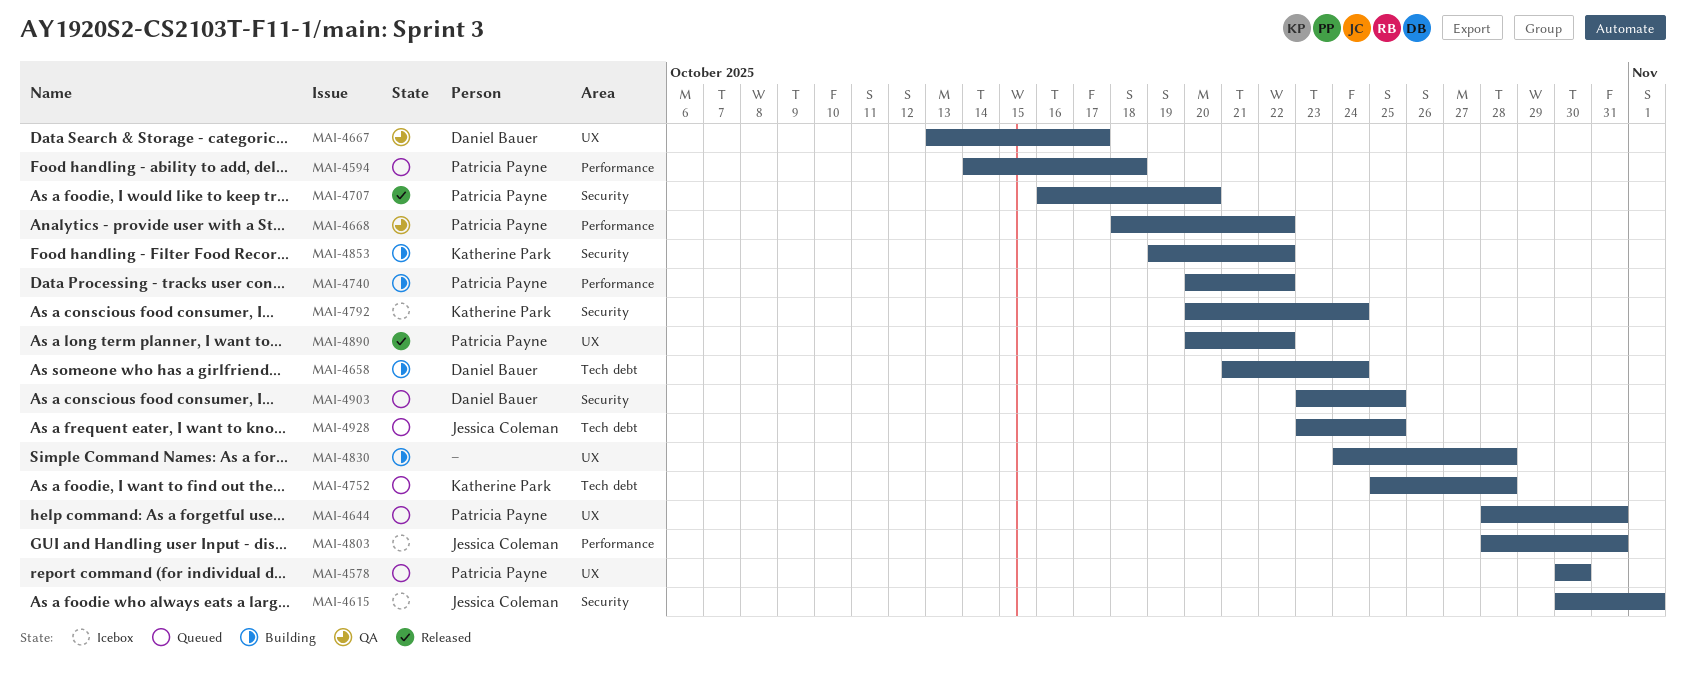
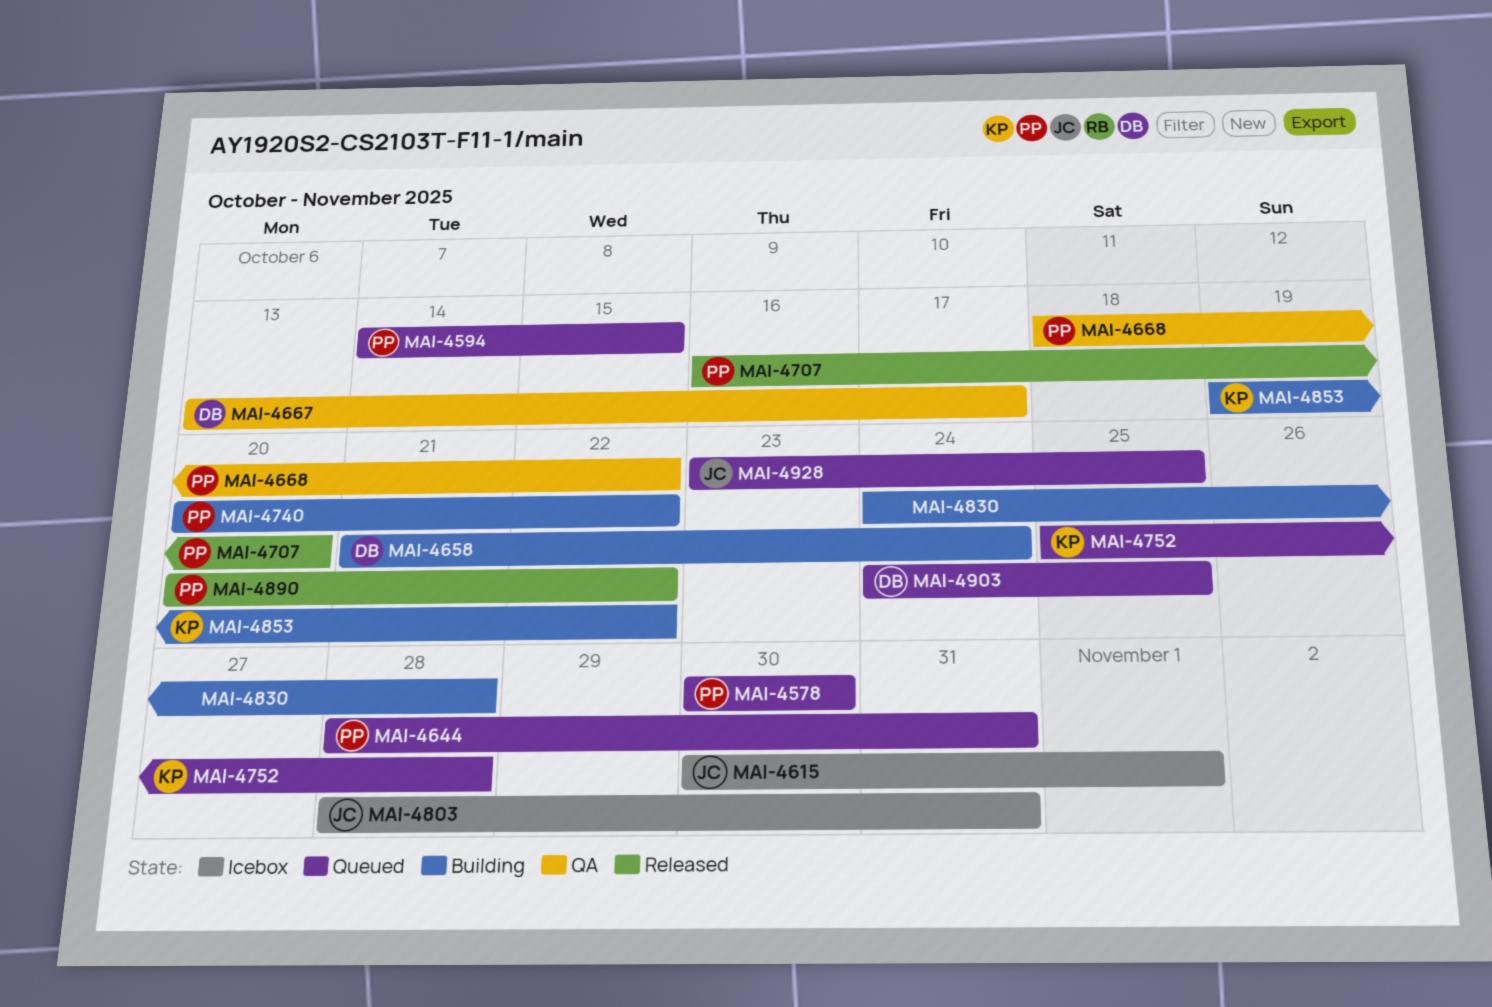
MAI-4594, due: Oct 18 -> Oct 15
MAI-4792: present -> none
MAI-4903, start: Oct 23 -> Oct 24

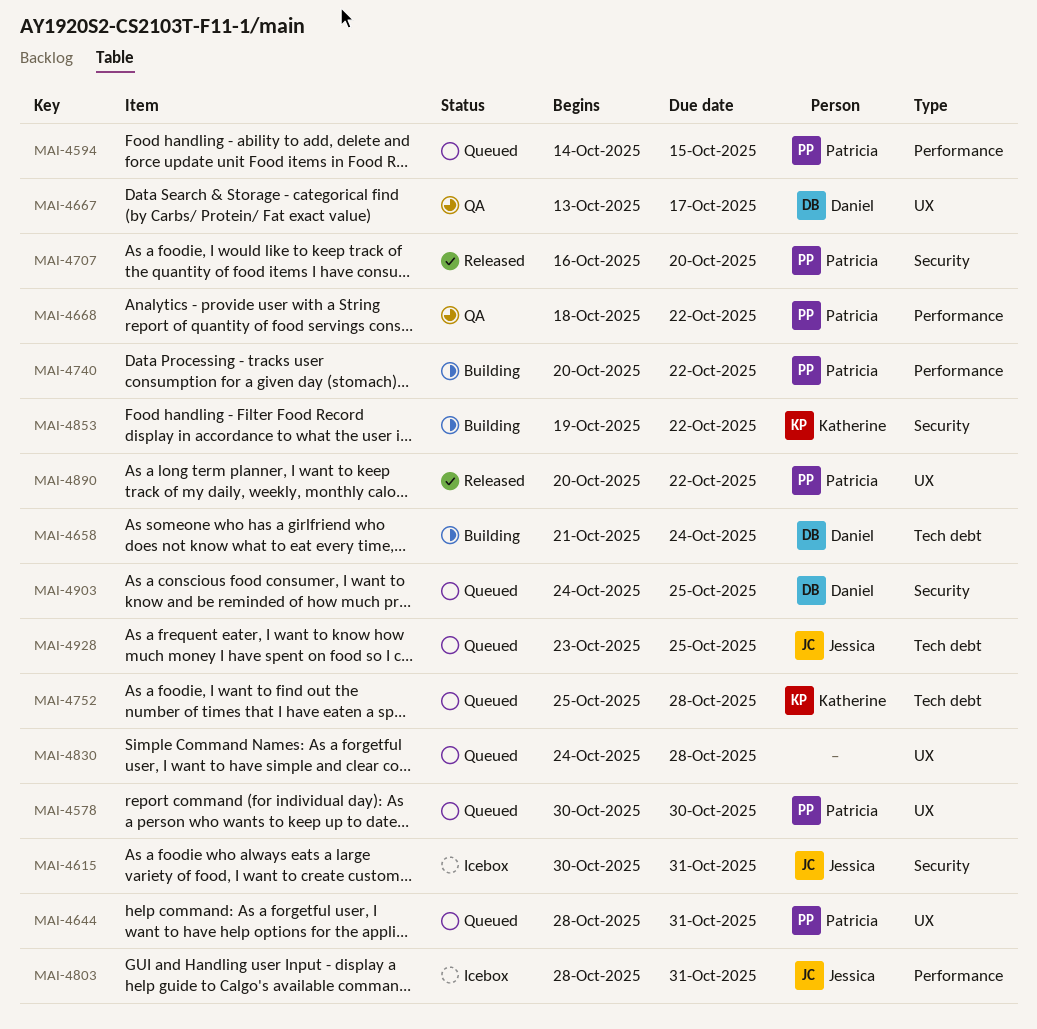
MAI-4615, due: Nov 1 -> Oct 31
MAI-4830, status: Building -> Queued

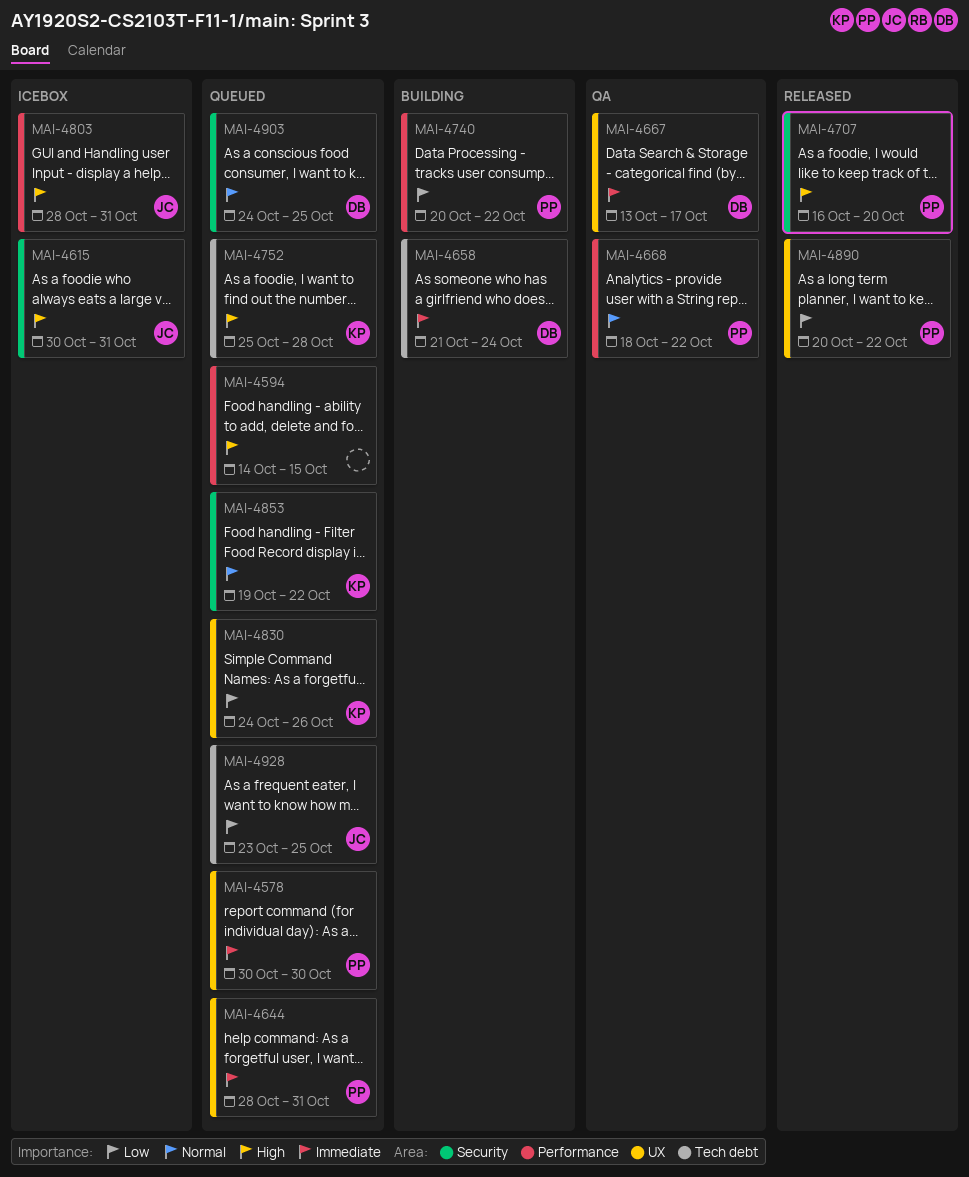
MAI-4594, owner: Patricia -> none
MAI-4830, owner: none -> Katherine
MAI-4830, due: Oct 28 -> Oct 26
MAI-4853, status: Building -> Queued

